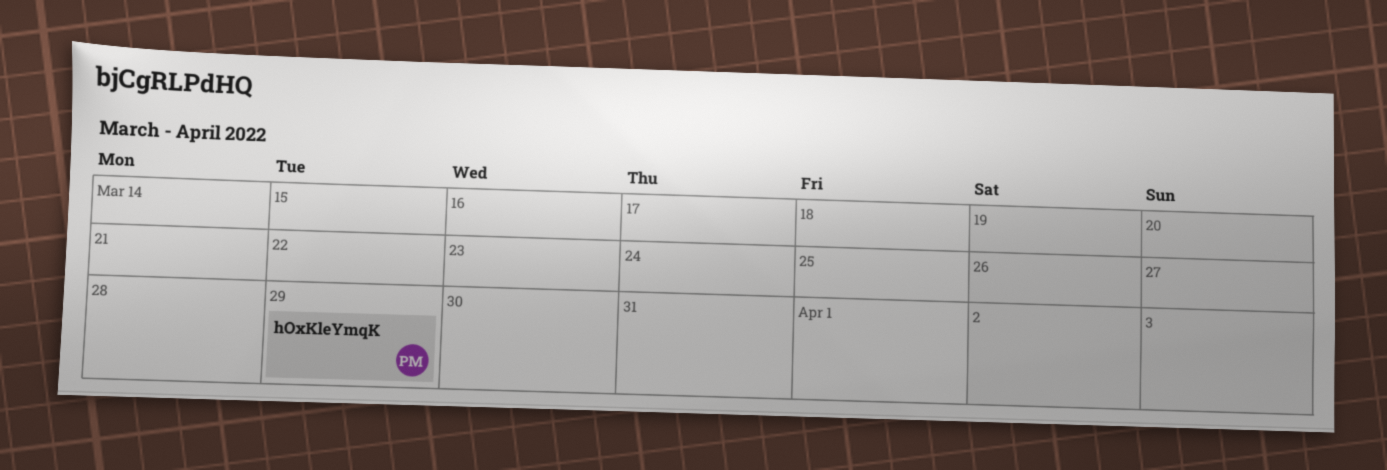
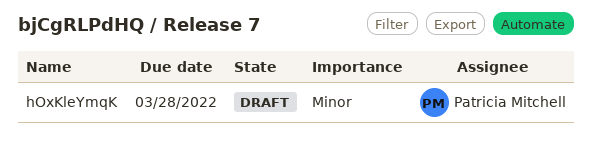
hOxKleYmqK, due: Mar 29 -> Mar 28

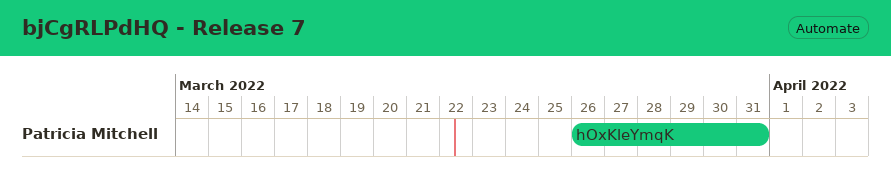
hOxKleYmqK, due: Mar 28 -> Mar 31

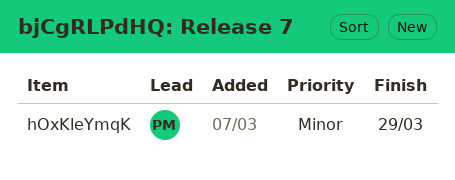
hOxKleYmqK, due: Mar 31 -> Mar 29

